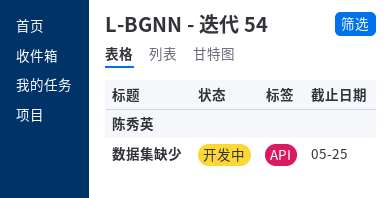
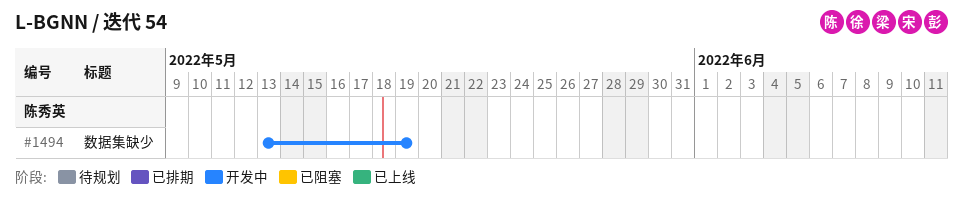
数据集缺少, due: May 25 -> May 19

